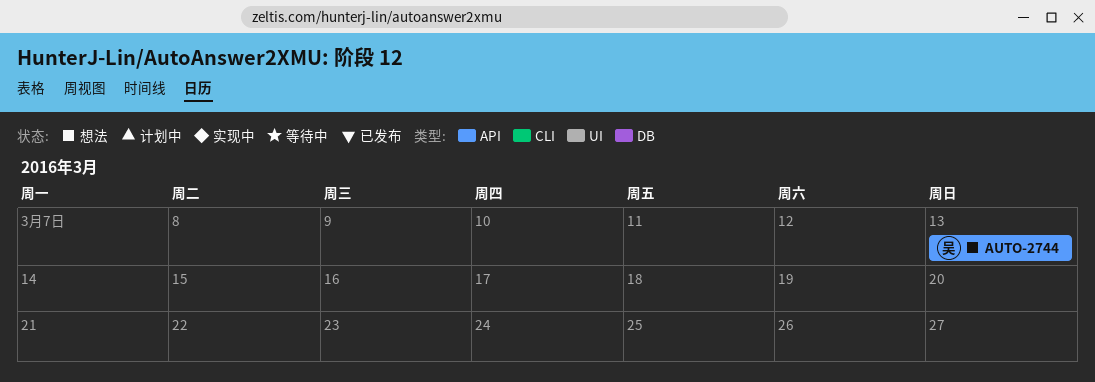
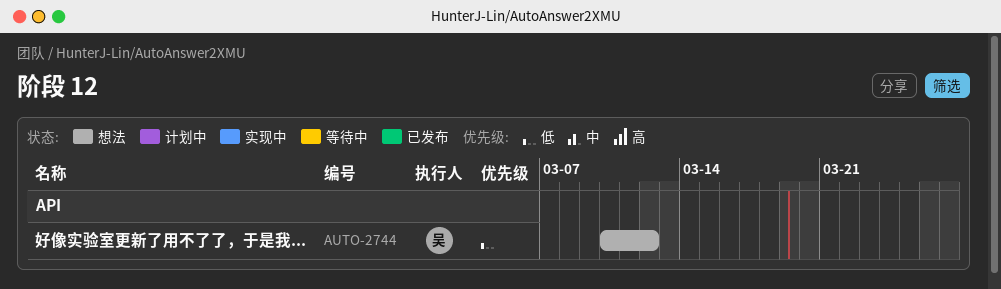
AUTO-2744, start: Mar 13 -> Mar 10
AUTO-2744, due: Mar 13 -> Mar 12

